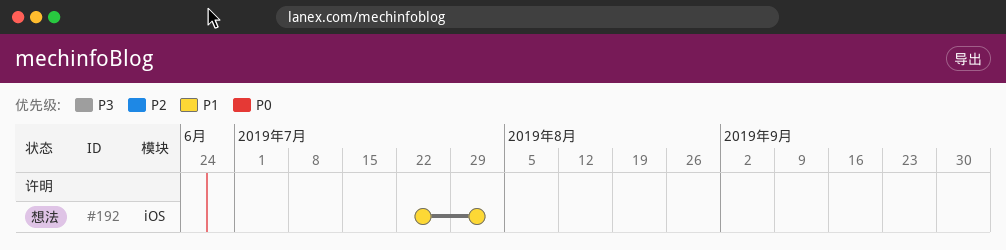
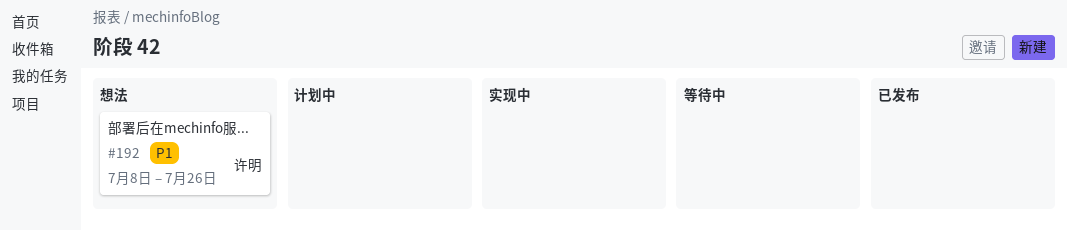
#192, start: Jul 22 -> Jul 8
#192, due: Aug 2 -> Jul 26

